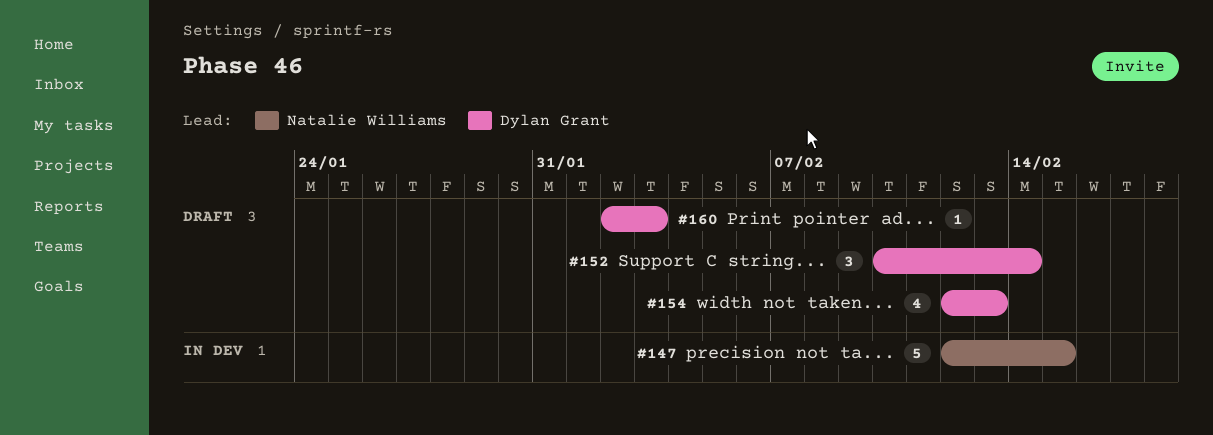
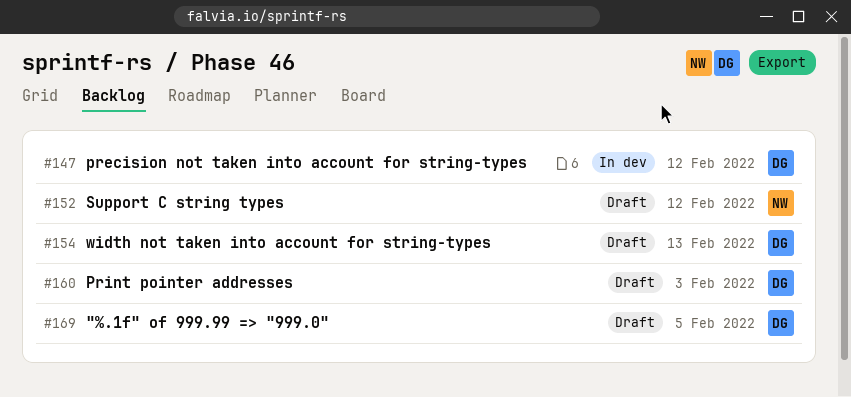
#147, owner: Natalie Williams -> Dylan Grant
#147, due: Feb 15 -> Feb 12
#152, owner: Dylan Grant -> Natalie Williams
#152, due: Feb 14 -> Feb 12
#169: none -> present

